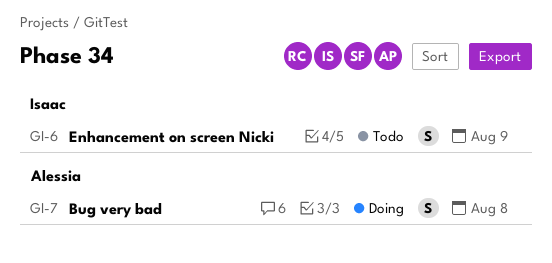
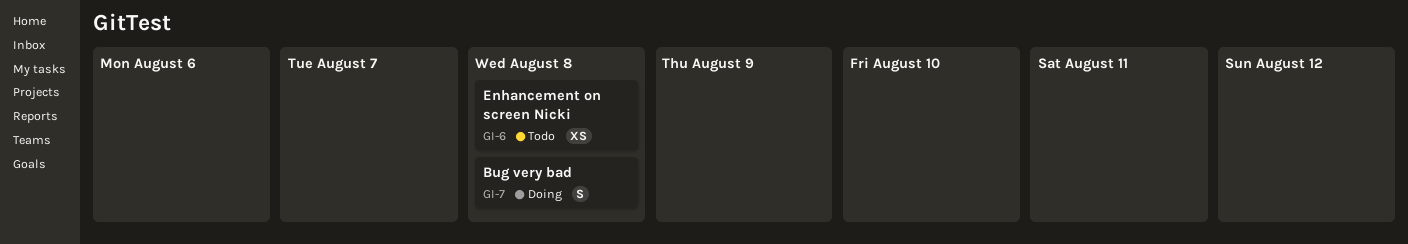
GI-6, estimate: S -> XS
GI-6, due: Aug 9 -> Aug 8

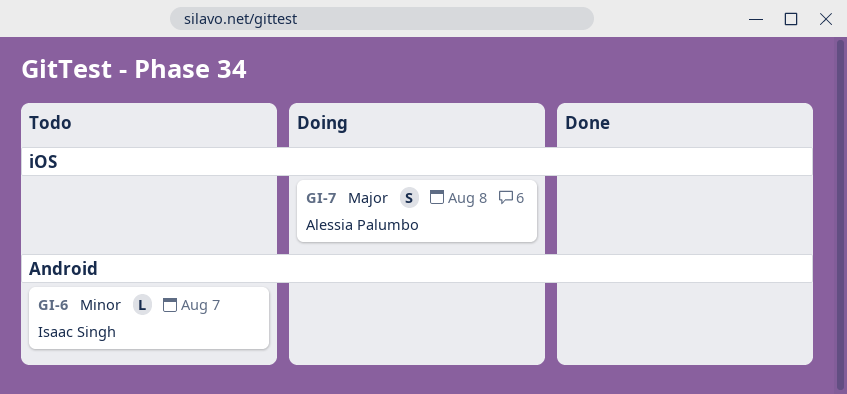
GI-6, estimate: XS -> L
GI-6, due: Aug 8 -> Aug 7

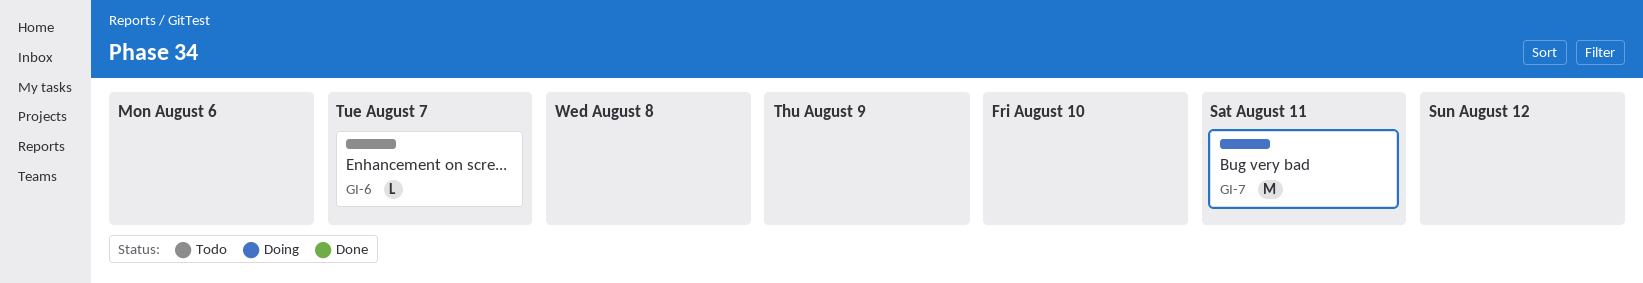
GI-7, estimate: S -> M
GI-7, due: Aug 8 -> Aug 11

